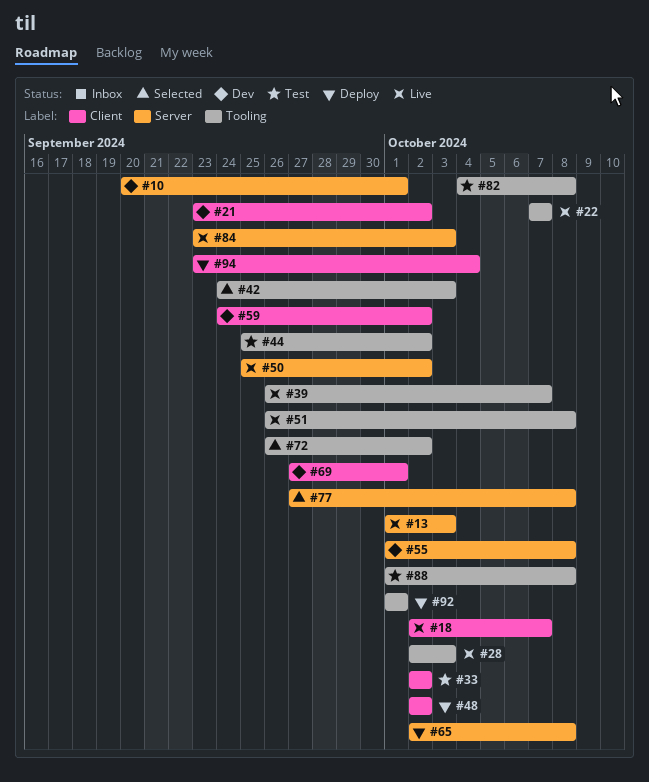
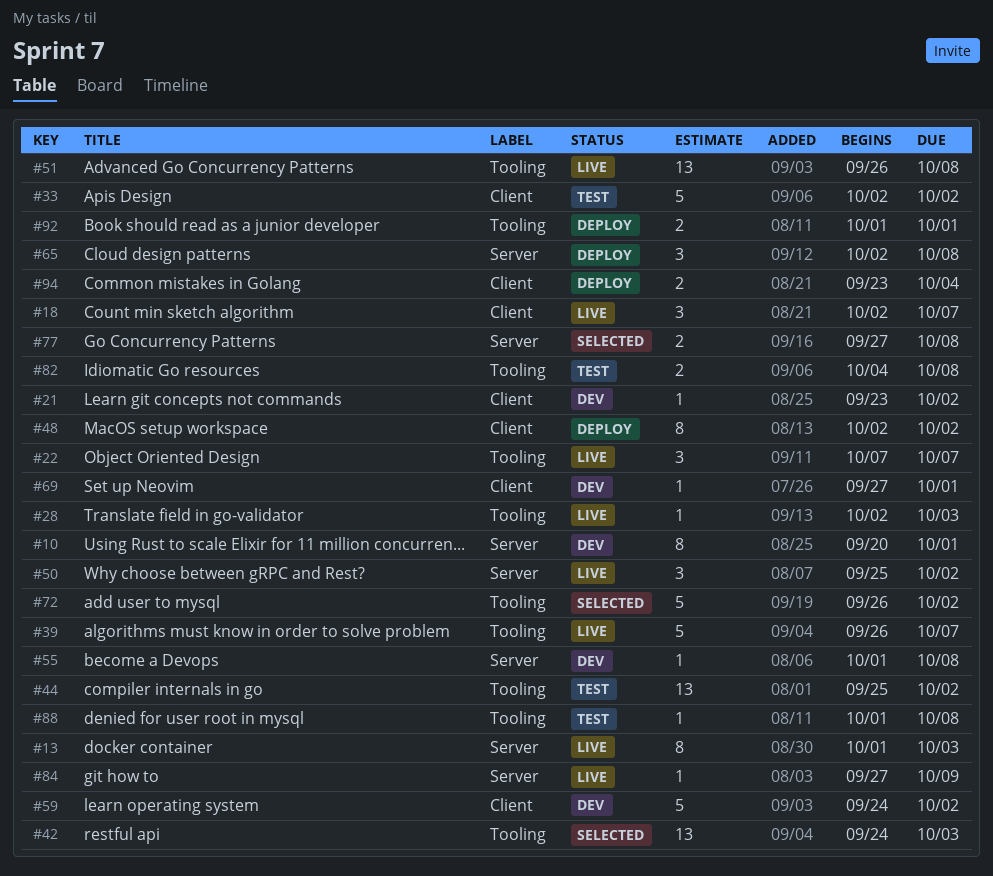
#84, start: Sep 23 -> Sep 27
#84, due: Oct 3 -> Oct 9

